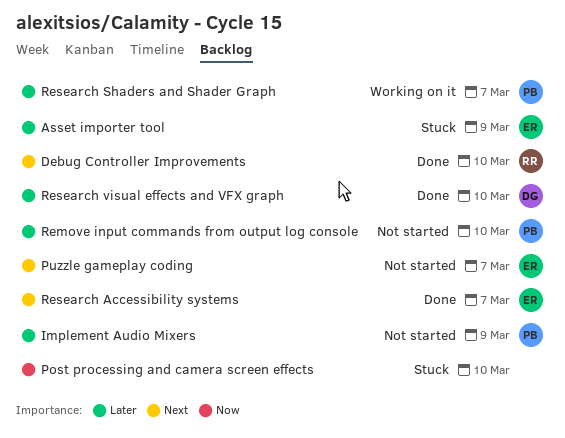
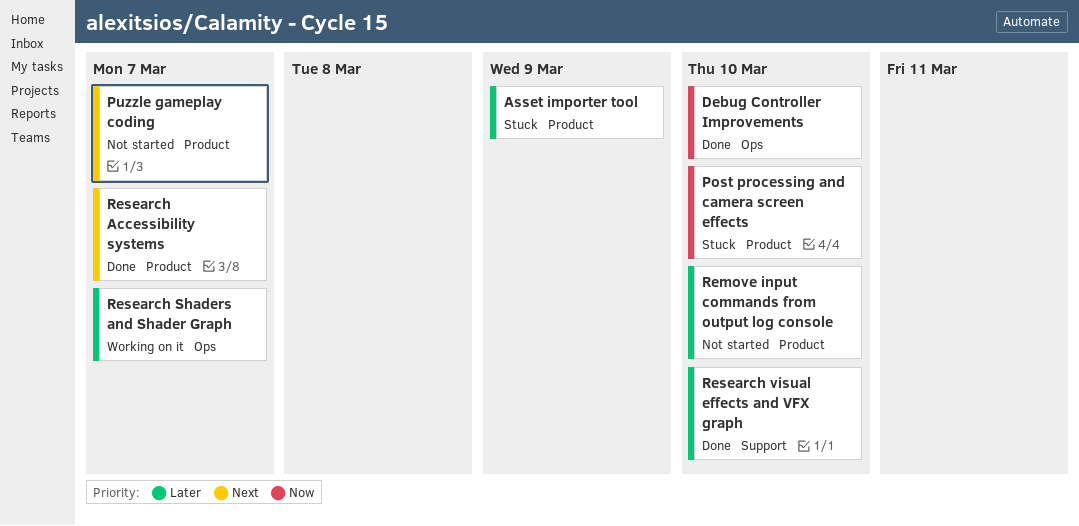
Debug Controller Improvements, priority: Next -> Now
Implement Audio Mixers: present -> none

